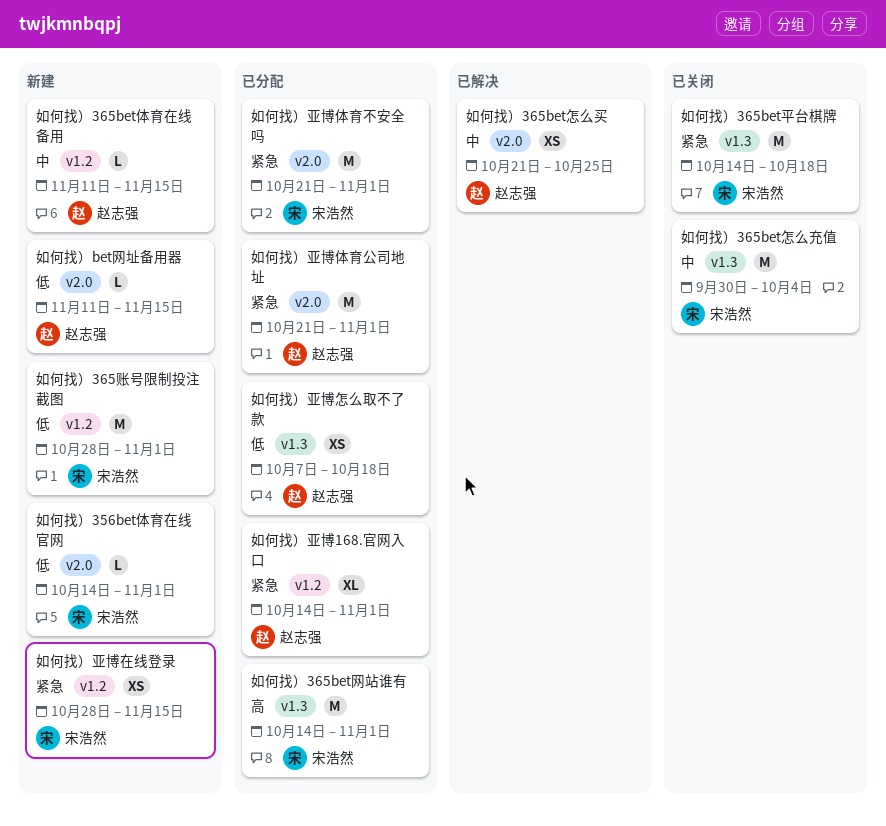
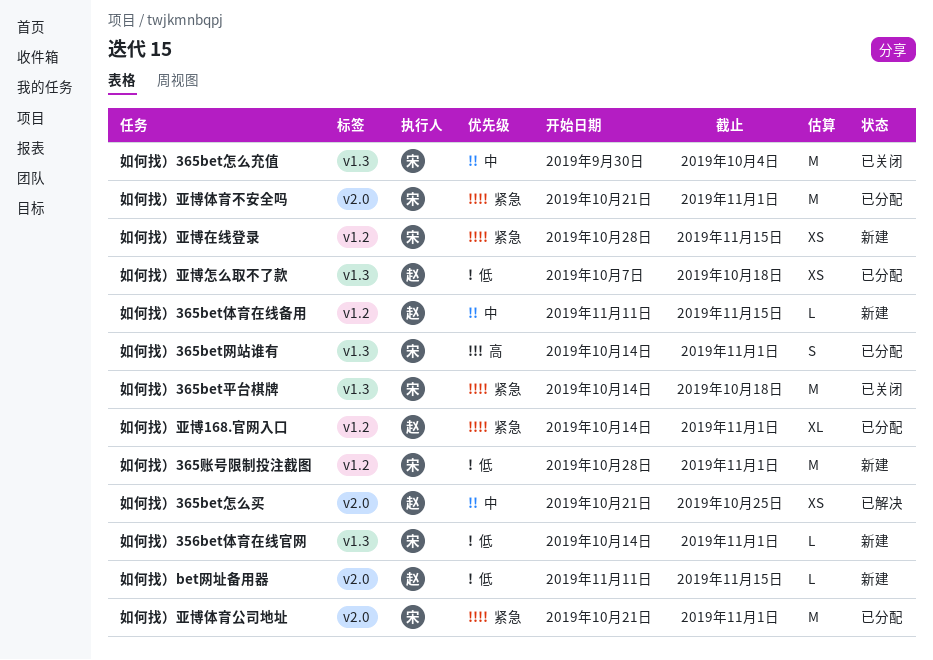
如何找）356bet体育在线官网, label: v2.0 -> v1.3
如何找）365bet网站谁有, estimate: M -> S
如何找）亚博体育公司地址, owner: 赵志强 -> 宋浩然

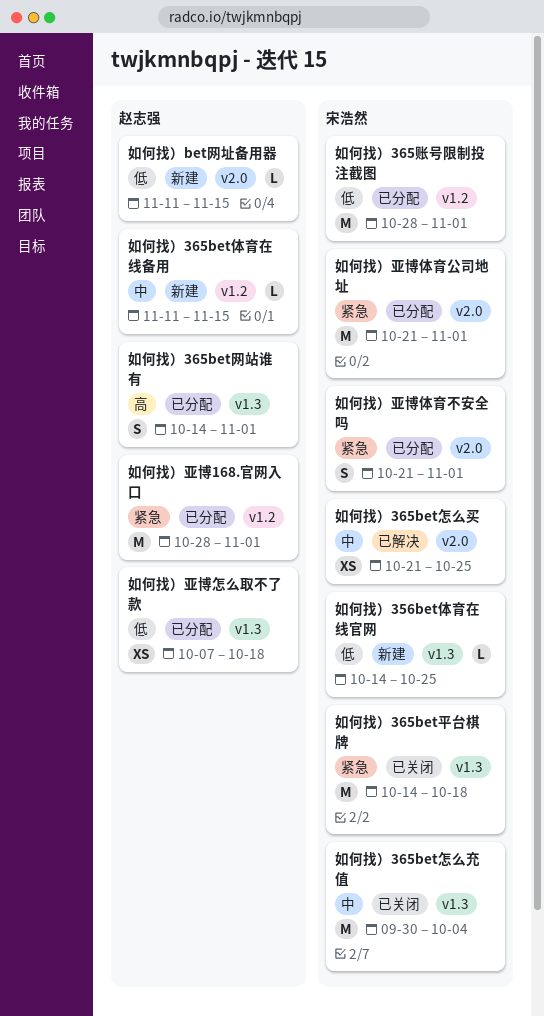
如何找）356bet体育在线官网, due: Nov 1 -> Oct 25
如何找）365bet怎么买, owner: 赵志强 -> 宋浩然
如何找）365bet网站谁有, owner: 宋浩然 -> 赵志强
如何找）365账号限制投注截图, status: 新建 -> 已分配
如何找）亚博168.官网入口, estimate: XL -> M
如何找）亚博168.官网入口, start: Oct 14 -> Oct 28
如何找）亚博体育不安全吗, estimate: M -> S
如何找）亚博在线登录: present -> none

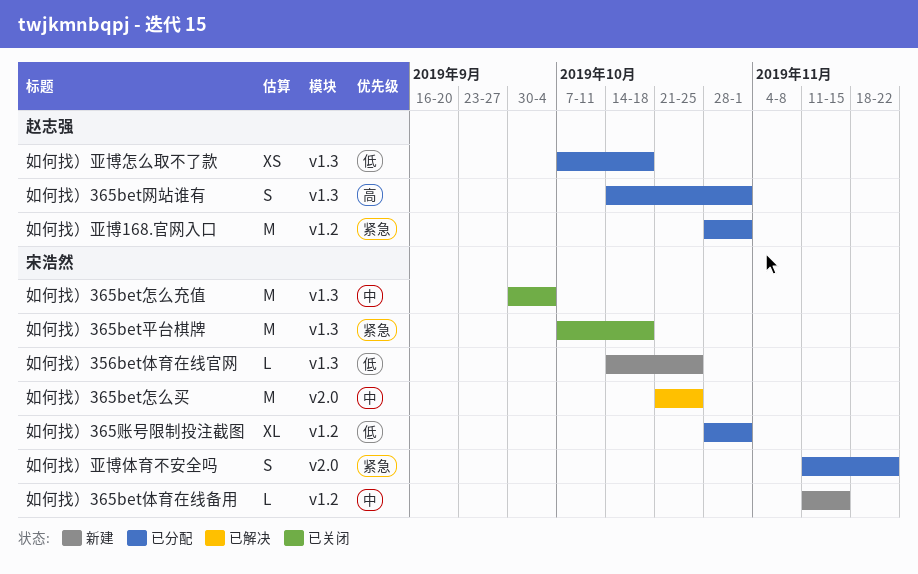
如何找）365bet体育在线备用, owner: 赵志强 -> 宋浩然
如何找）365bet平台棋牌, start: Oct 14 -> Oct 7
如何找）365bet怎么买, estimate: XS -> M
如何找）365账号限制投注截图, estimate: M -> XL
如何找）bet网址备用器: present -> none
如何找）亚博体育不安全吗, start: Oct 21 -> Nov 11
如何找）亚博体育不安全吗, due: Nov 1 -> Nov 22
如何找）亚博体育公司地址: present -> none

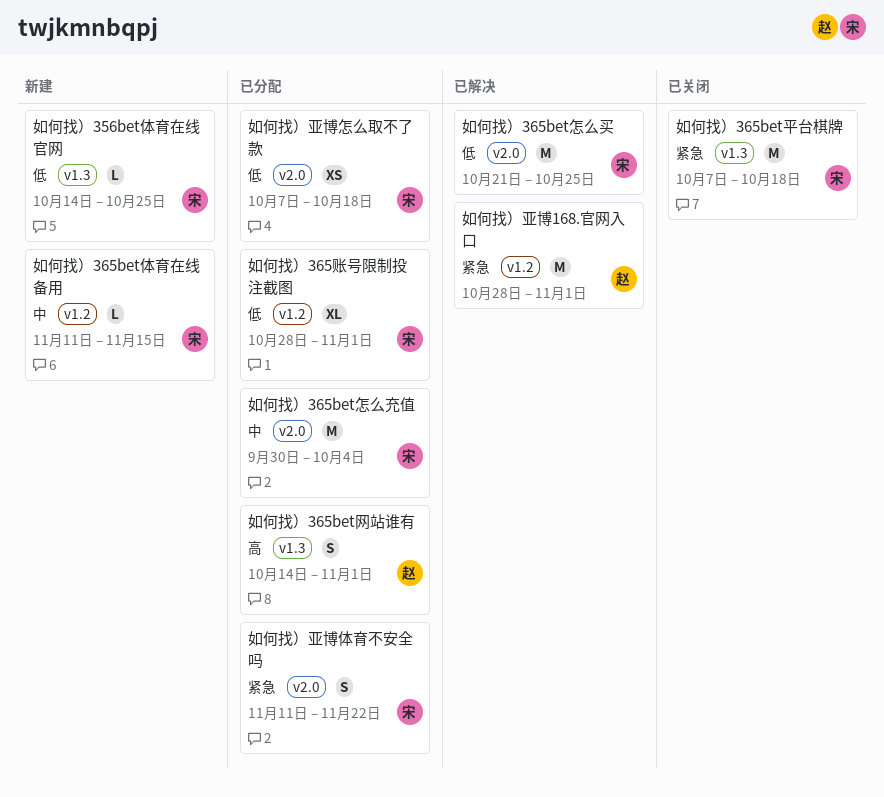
如何找）365bet怎么买, priority: 中 -> 低
如何找）365bet怎么充值, status: 已关闭 -> 已分配
如何找）365bet怎么充值, label: v1.3 -> v2.0
如何找）亚博168.官网入口, status: 已分配 -> 已解决
如何找）亚博怎么取不了款, owner: 赵志强 -> 宋浩然
如何找）亚博怎么取不了款, label: v1.3 -> v2.0

